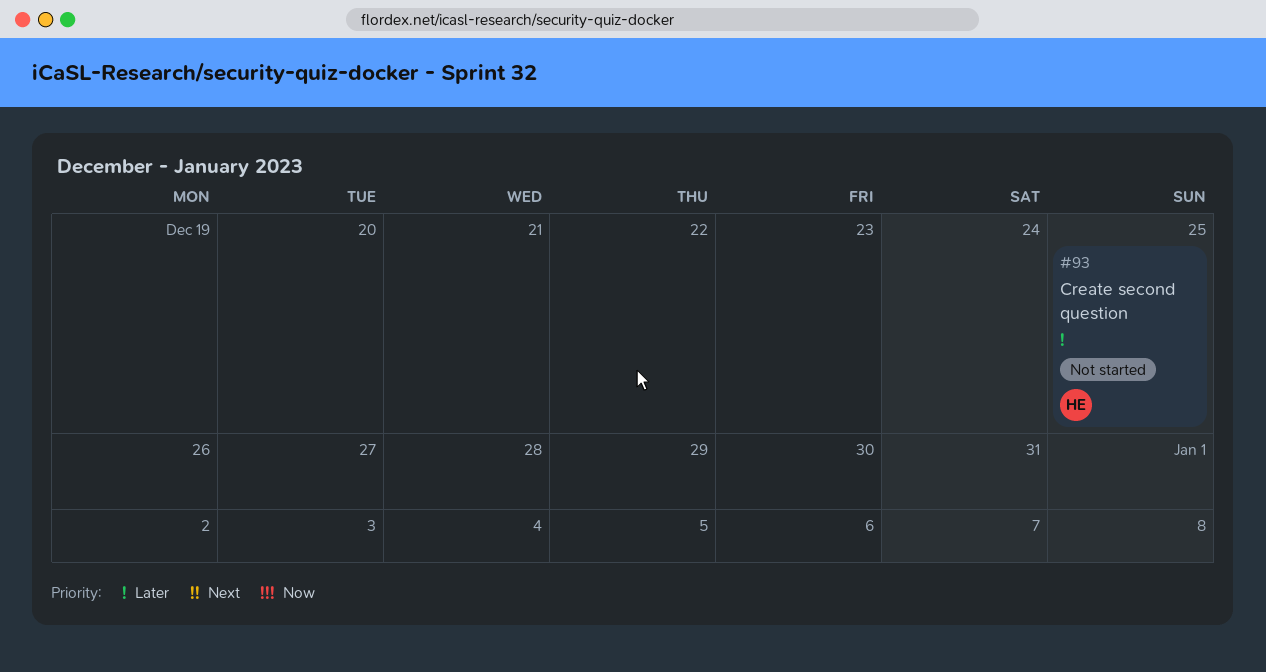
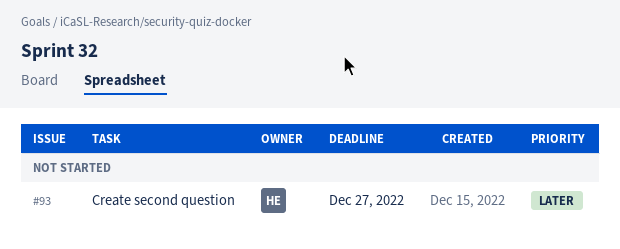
#93, due: Dec 25 -> Dec 27

